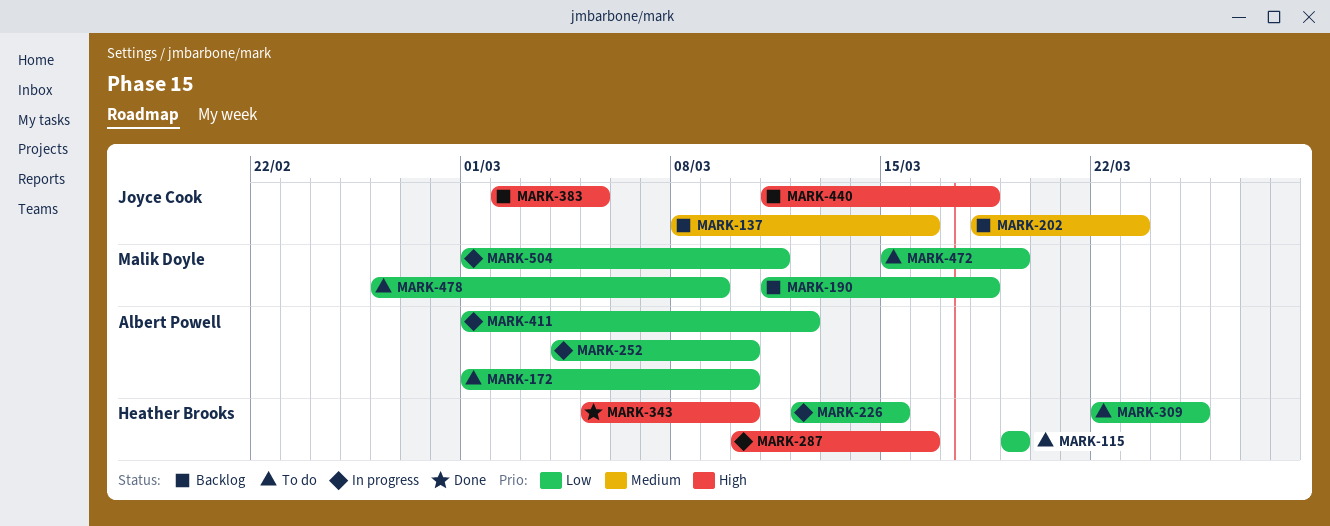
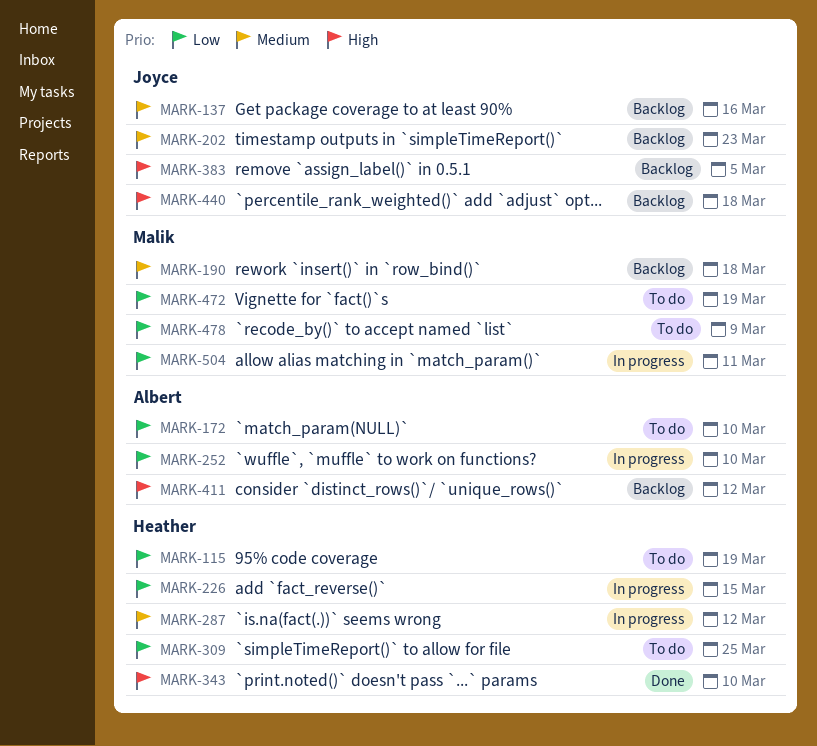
MARK-190, priority: Low -> Medium
MARK-287, priority: High -> Medium
MARK-287, due: Mar 16 -> Mar 12
MARK-411, status: In progress -> Backlog
MARK-411, priority: Low -> High

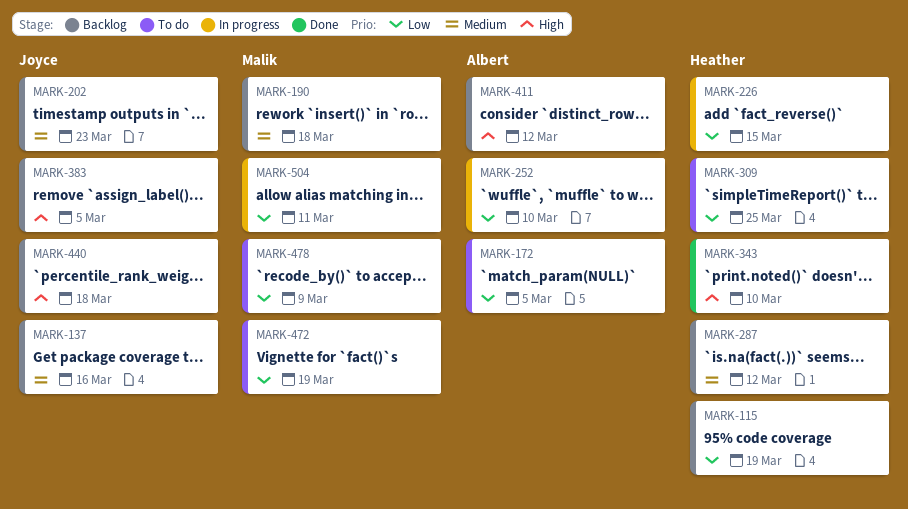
MARK-115, status: To do -> Backlog
MARK-172, due: Mar 10 -> Mar 5
MARK-287, status: In progress -> Backlog

